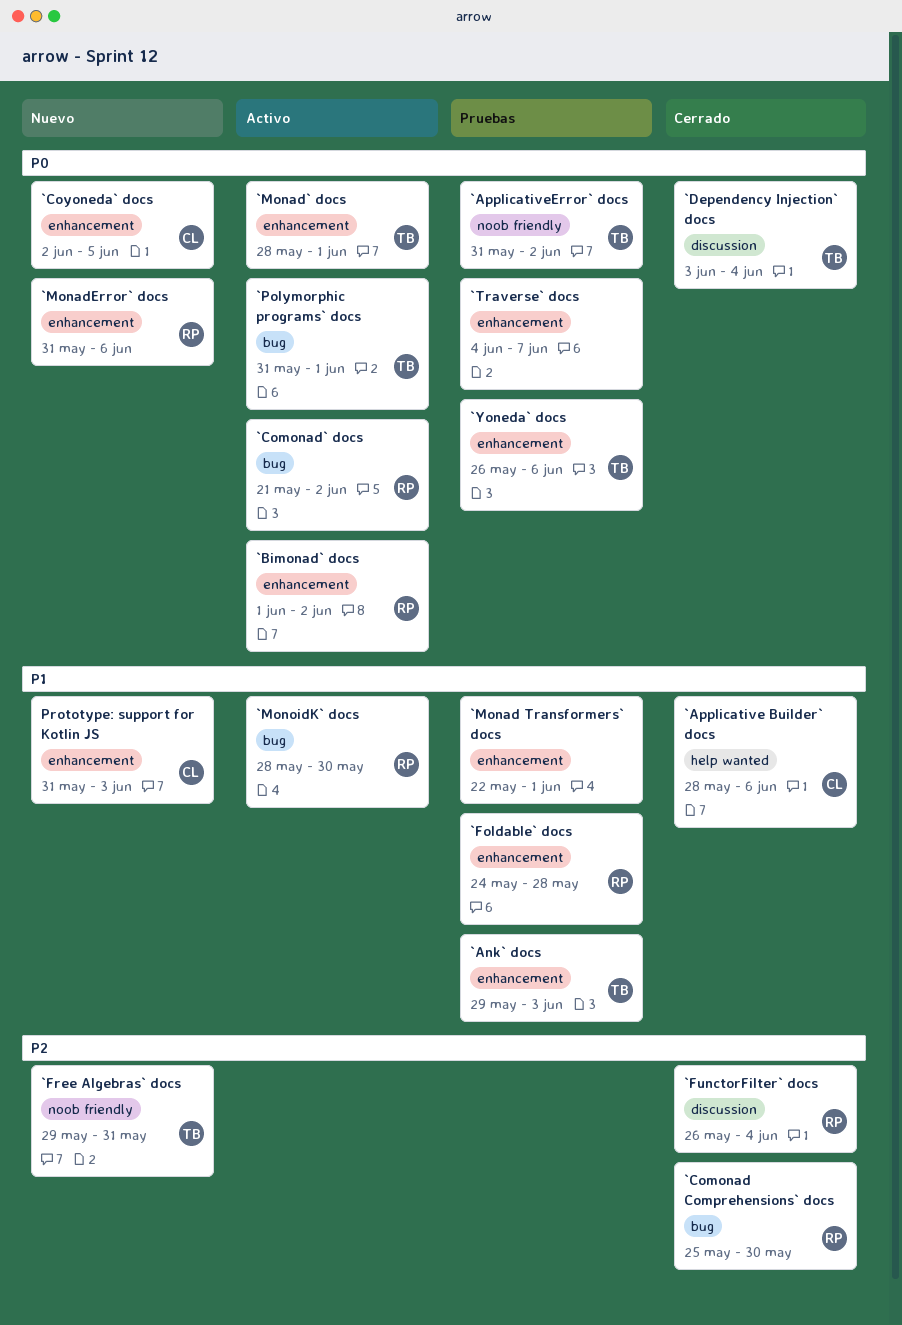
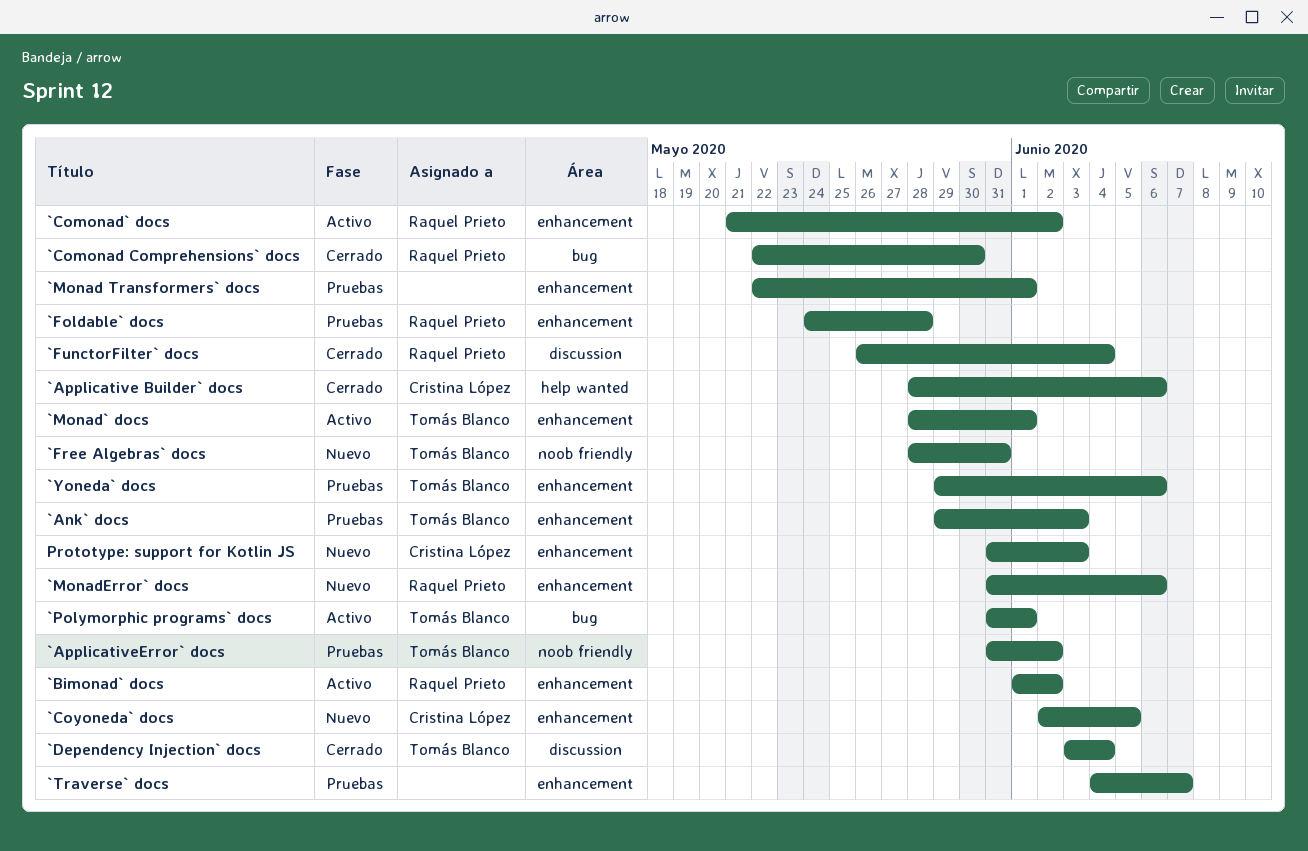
`Comonad Comprehensions` docs, start: May 25 -> May 22
`Comonad` docs, label: bug -> enhancement
`Free Algebras` docs, start: May 29 -> May 28
`MonoidK` docs: present -> none
`Yoneda` docs, start: May 26 -> May 29

